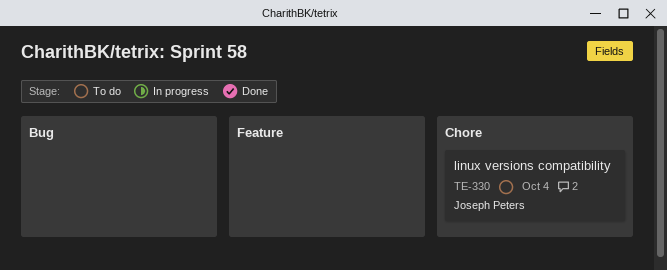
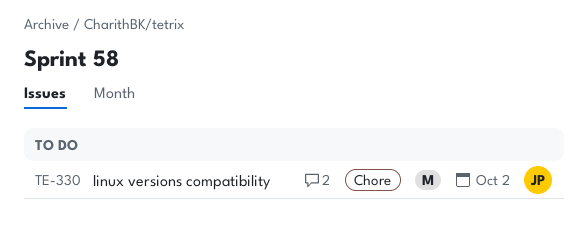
TE-330, due: Oct 4 -> Oct 2

